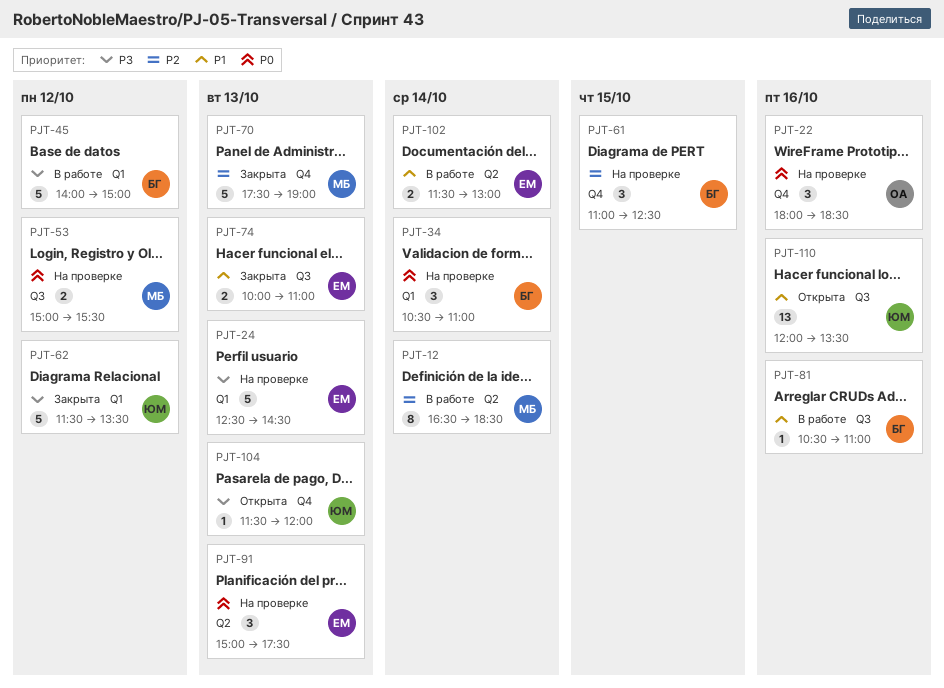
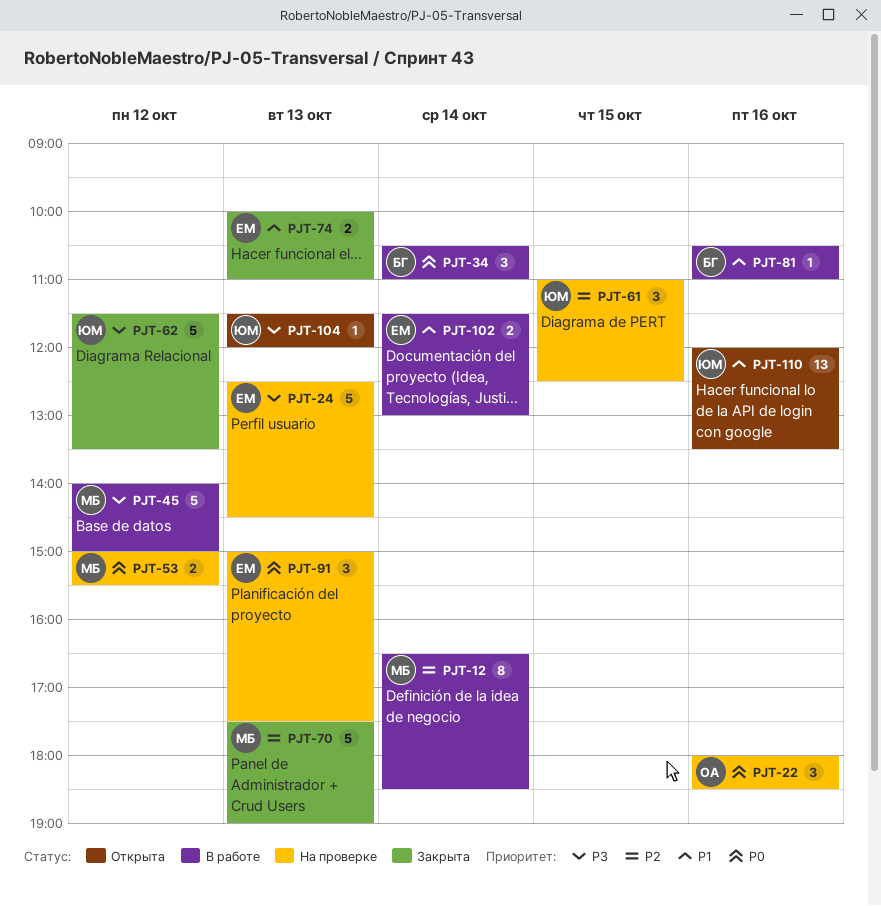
PJT-34, status: На проверке -> В работе
PJT-45, owner: БГ -> МБ
PJT-61, owner: БГ -> ЮМ

